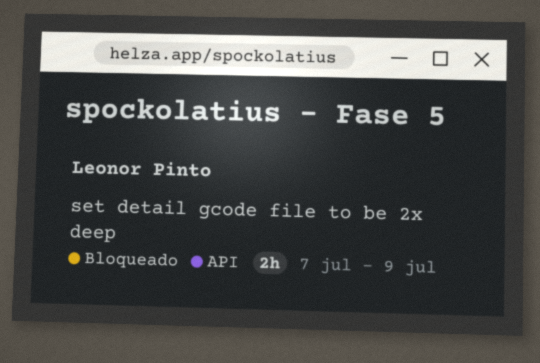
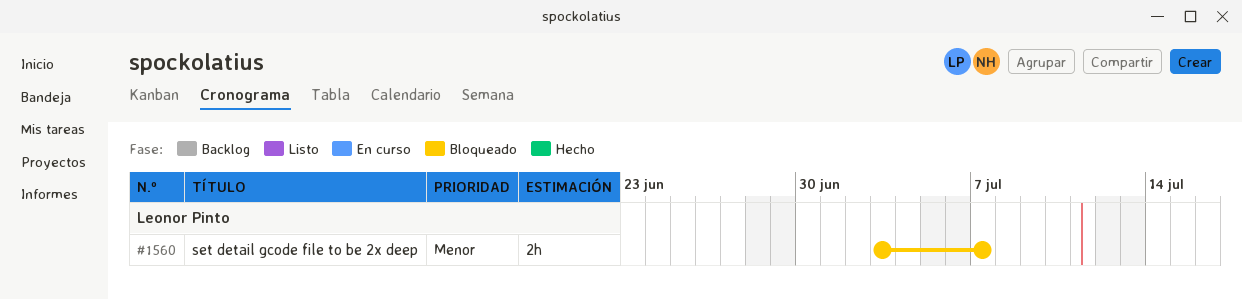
set detail gcode file to be 2x deep, start: Jul 7 -> Jul 3
set detail gcode file to be 2x deep, due: Jul 9 -> Jul 7

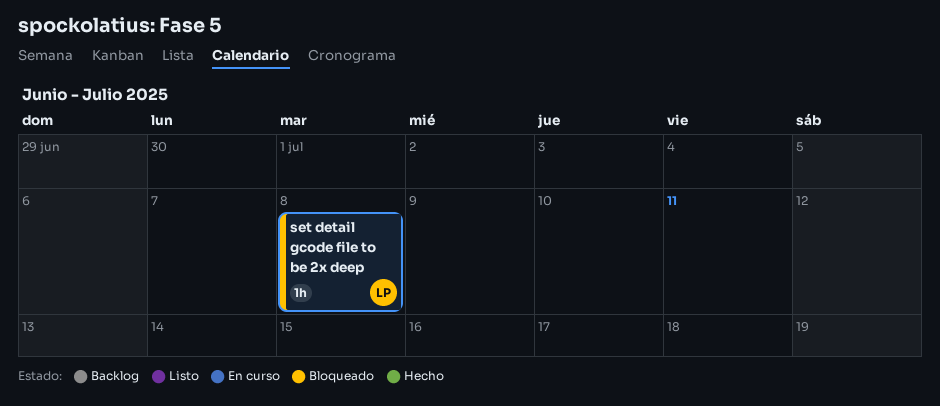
set detail gcode file to be 2x deep, estimate: 2h -> 1h
set detail gcode file to be 2x deep, due: Jul 7 -> Jul 8

